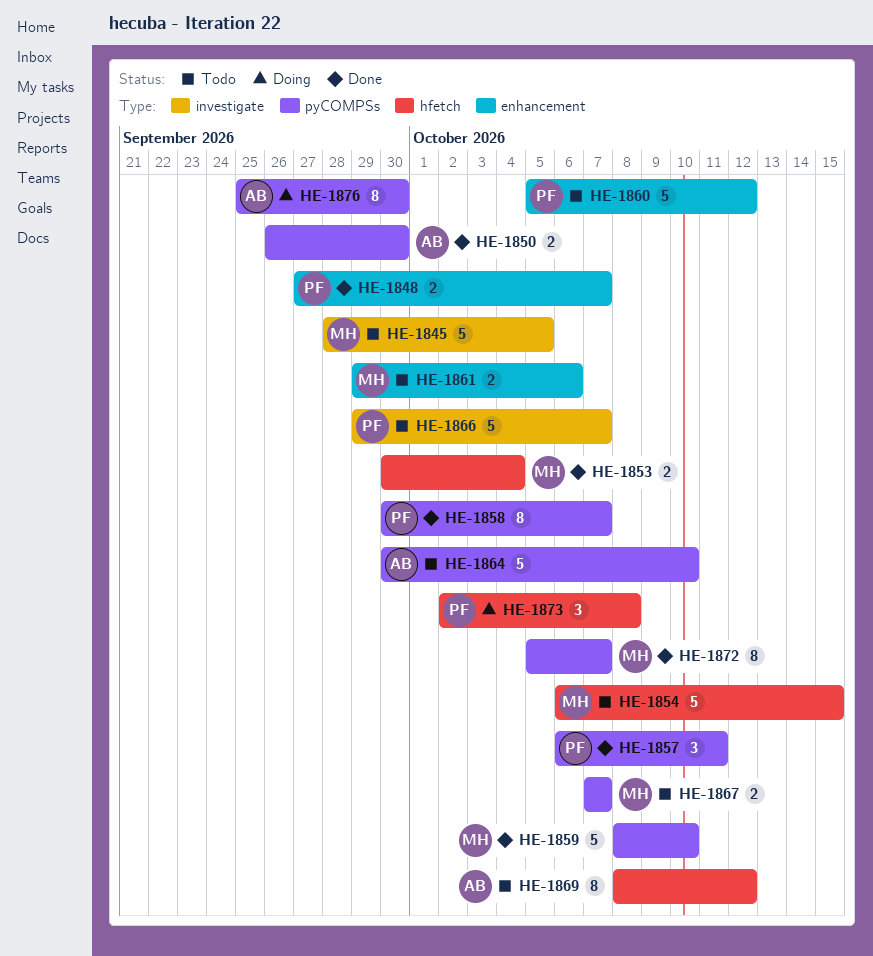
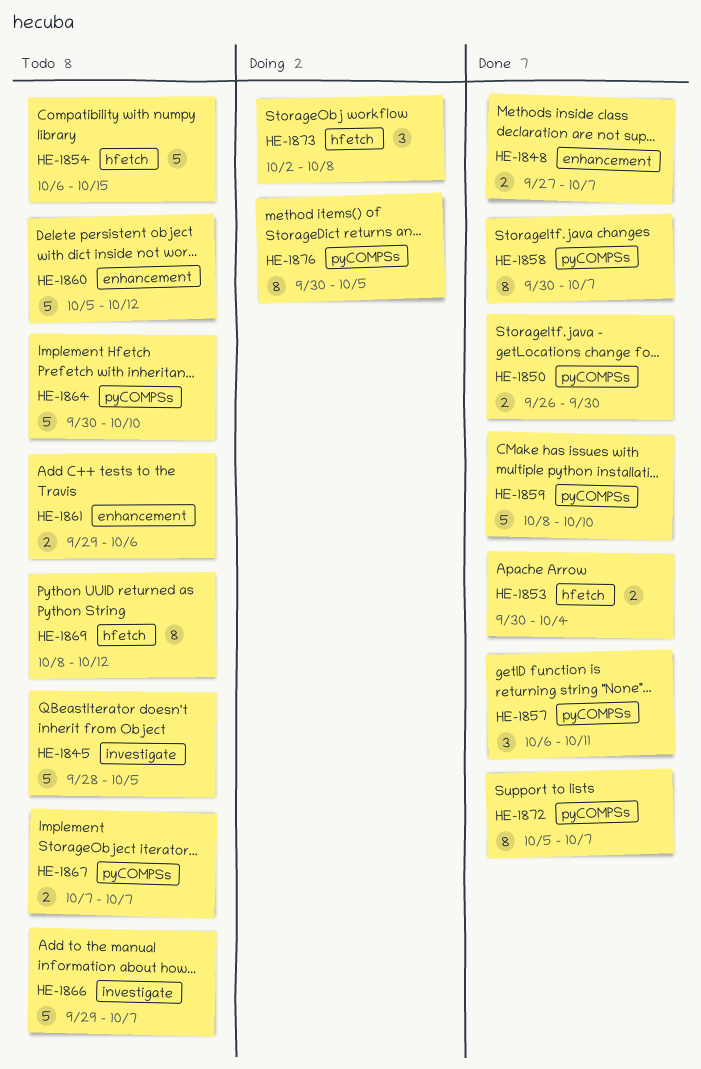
HE-1876, start: Sep 25 -> Sep 30
HE-1876, due: Sep 30 -> Oct 5

